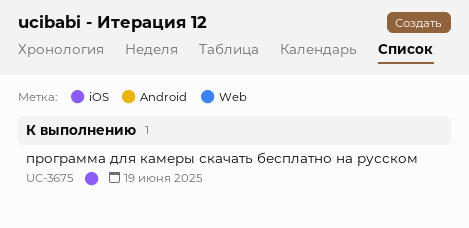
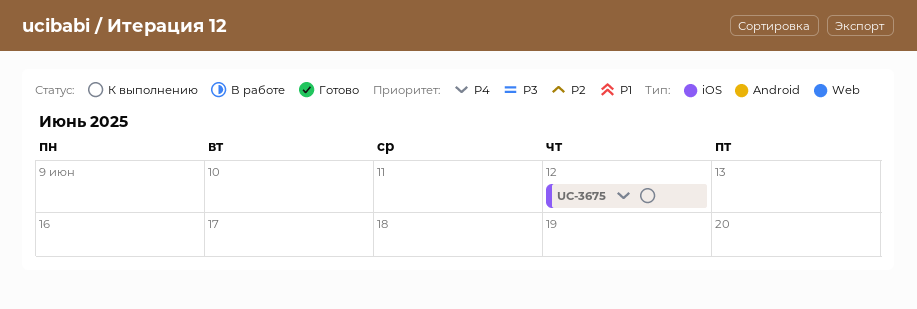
UC-3675, due: Jun 19 -> Jun 12

